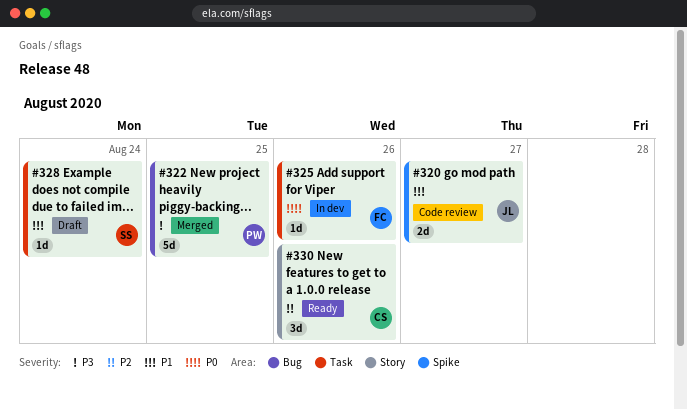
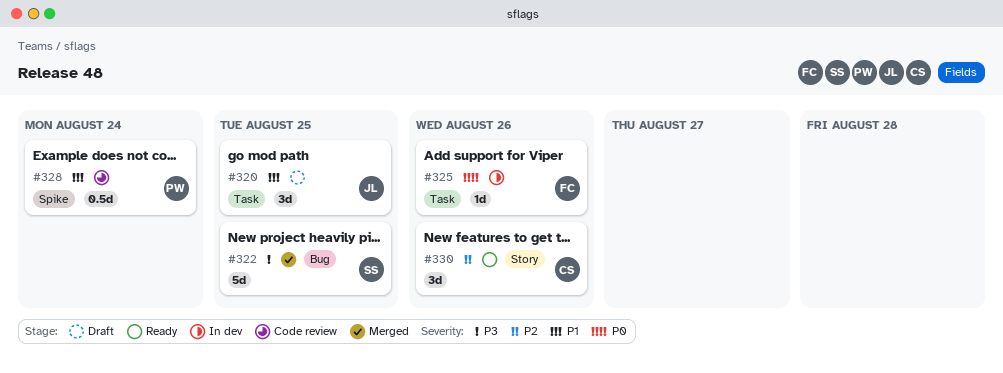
#320, status: Code review -> Draft
#320, label: Spike -> Task
#320, estimate: 2d -> 3d
#320, due: Aug 27 -> Aug 25
#322, owner: PW -> SS
#328, status: Draft -> Code review
#328, owner: SS -> PW
#328, label: Task -> Spike
#328, estimate: 1d -> 0.5d

